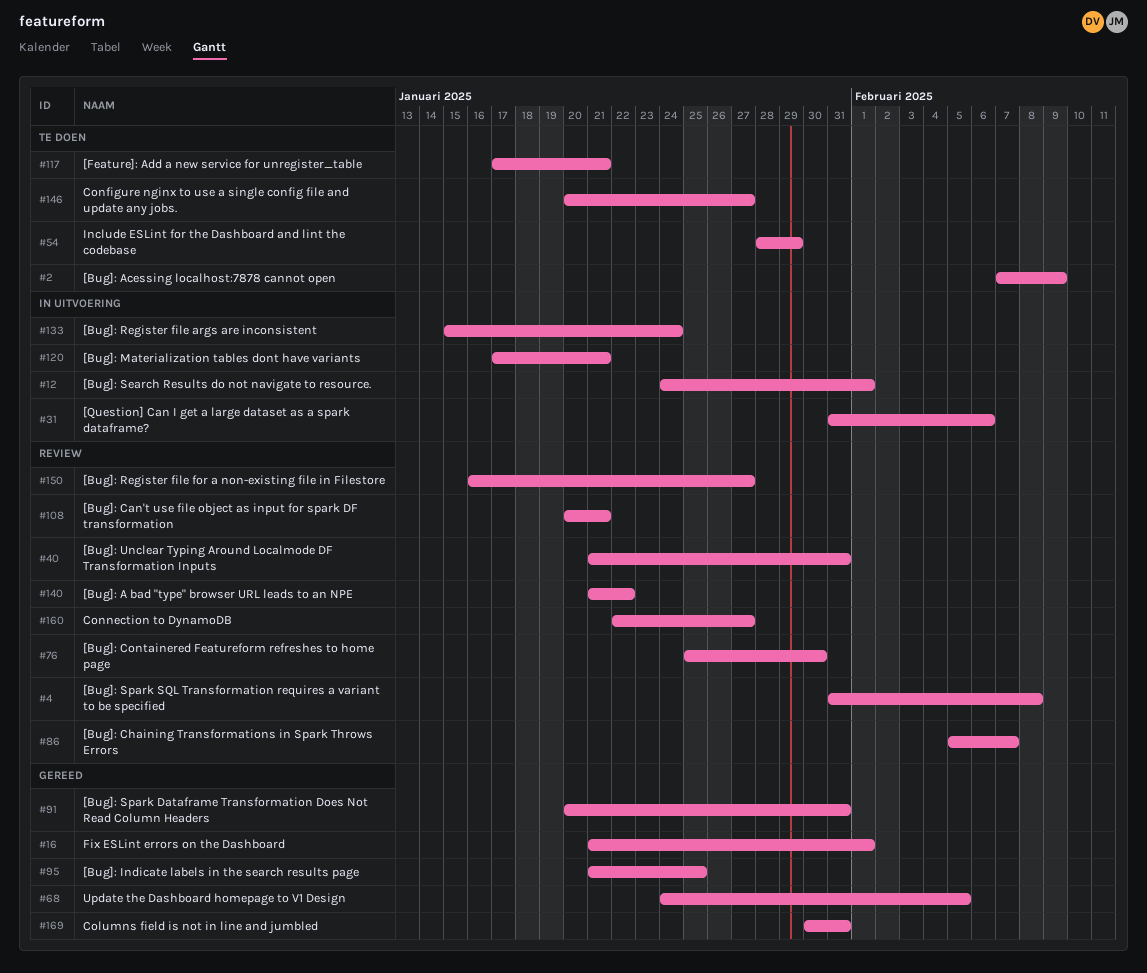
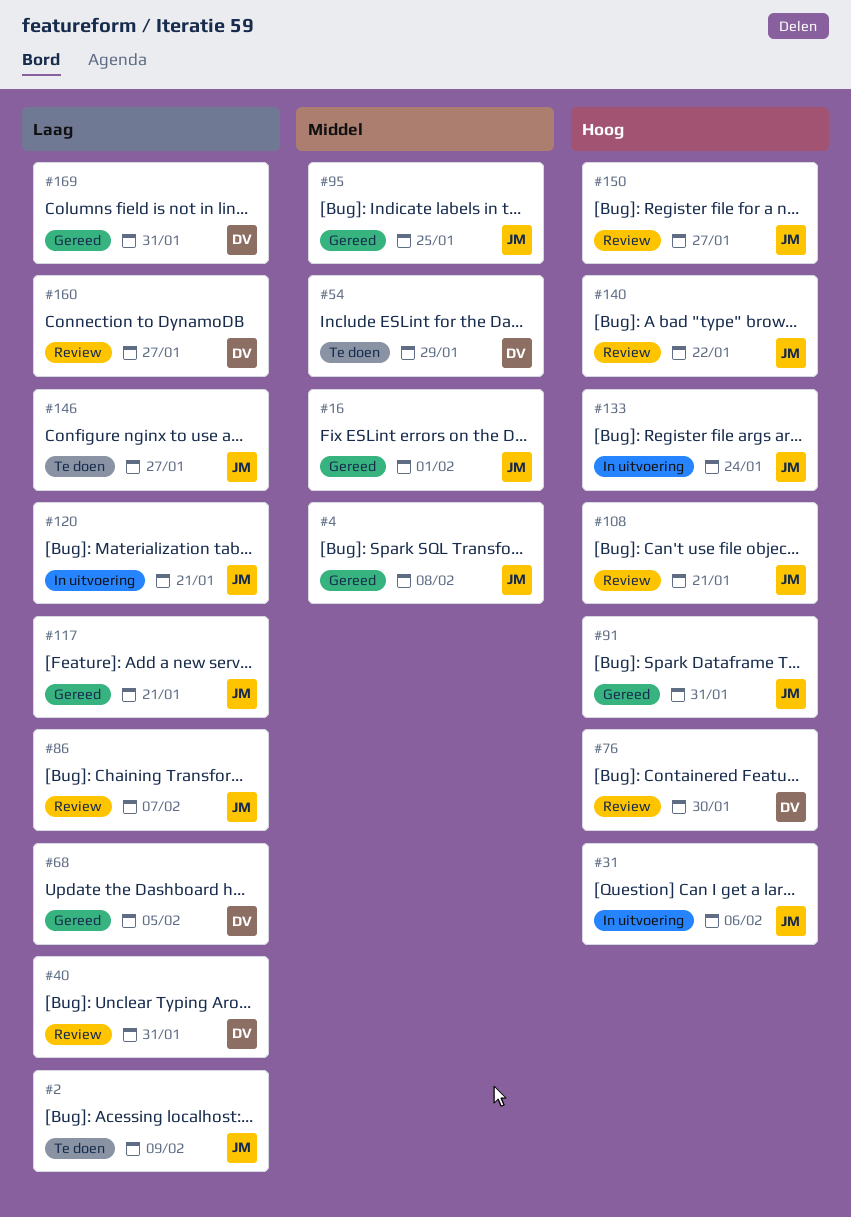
#4, status: Review -> Gereed
#12: present -> none
#117, status: Te doen -> Gereed

